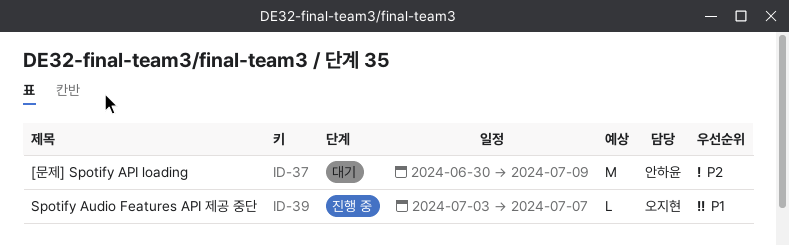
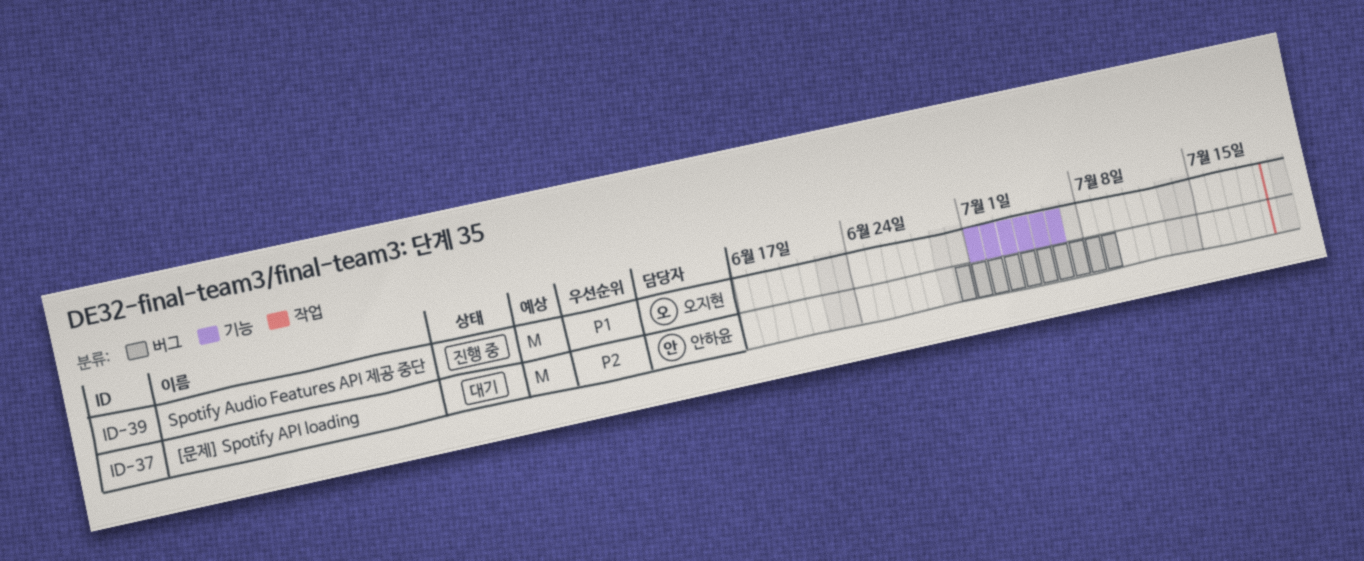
ID-39, estimate: L -> M
ID-39, start: Jul 3 -> Jul 1
ID-39, due: Jul 7 -> Jul 6

